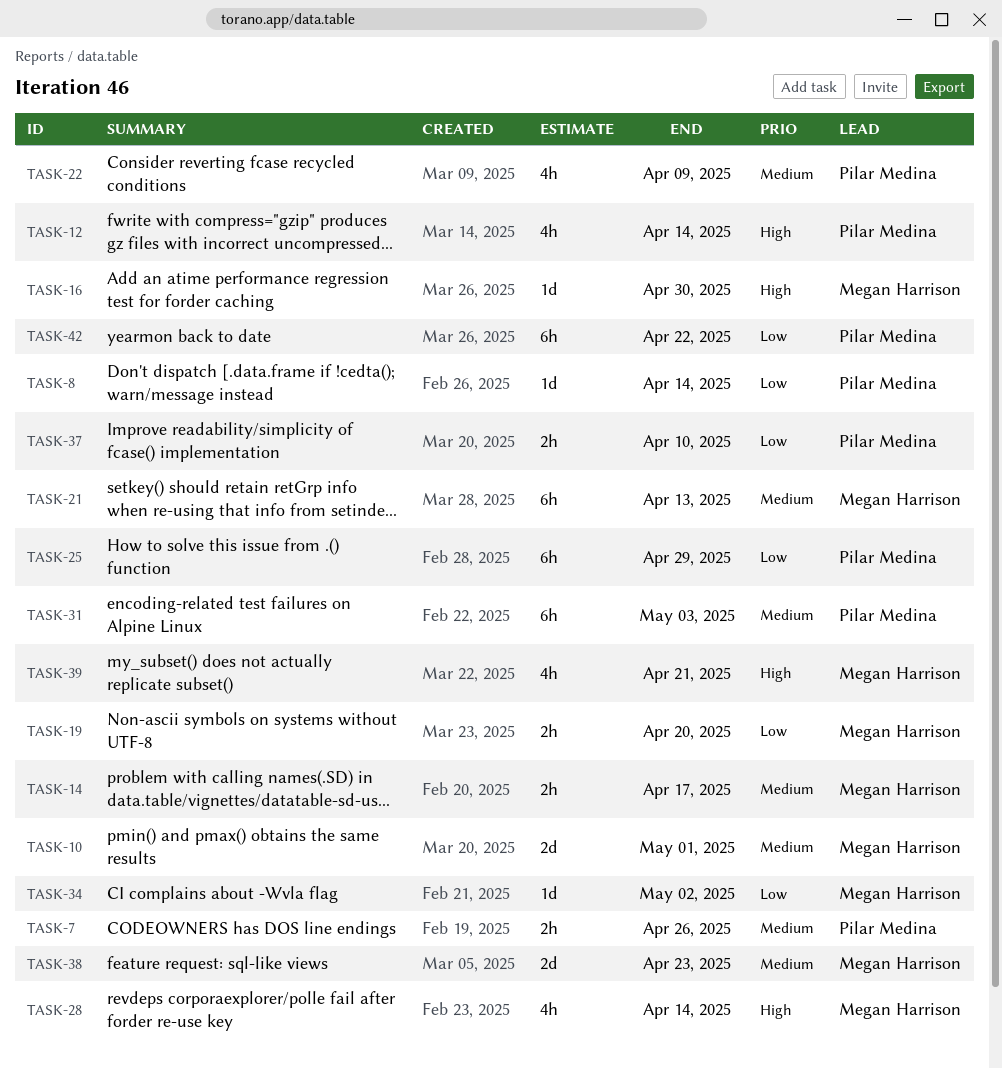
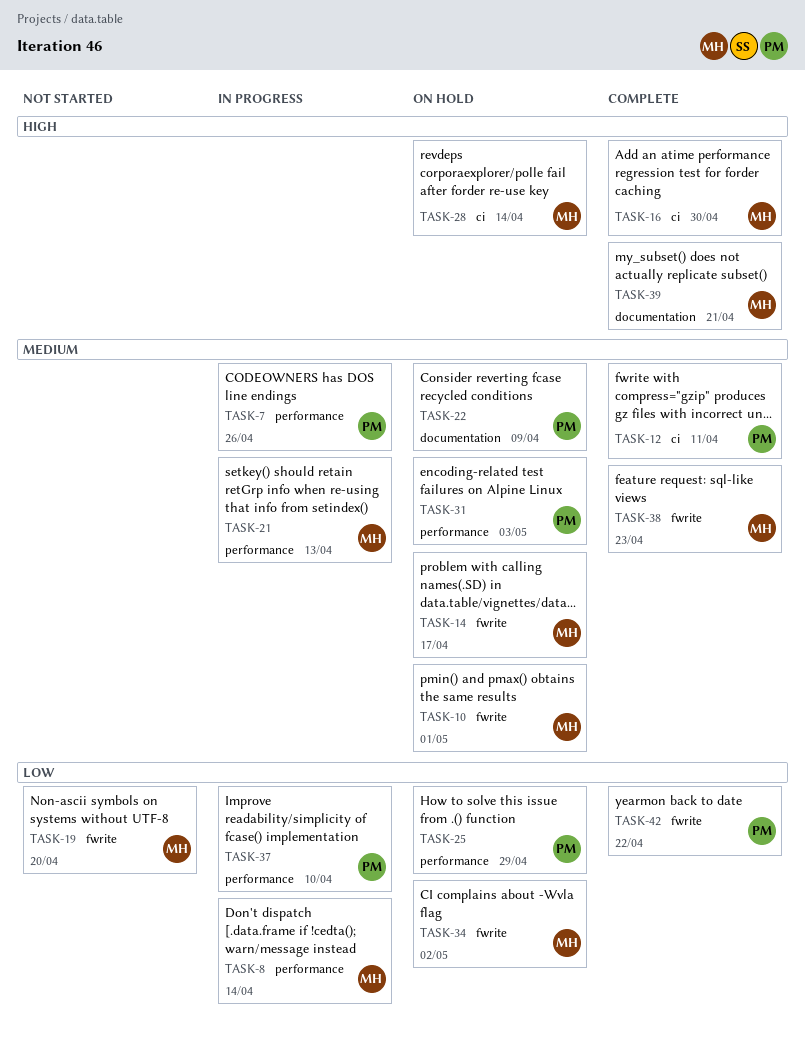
TASK-8, owner: Pilar Medina -> Megan Harrison
TASK-12, priority: High -> Medium
TASK-12, due: Apr 14 -> Apr 11

